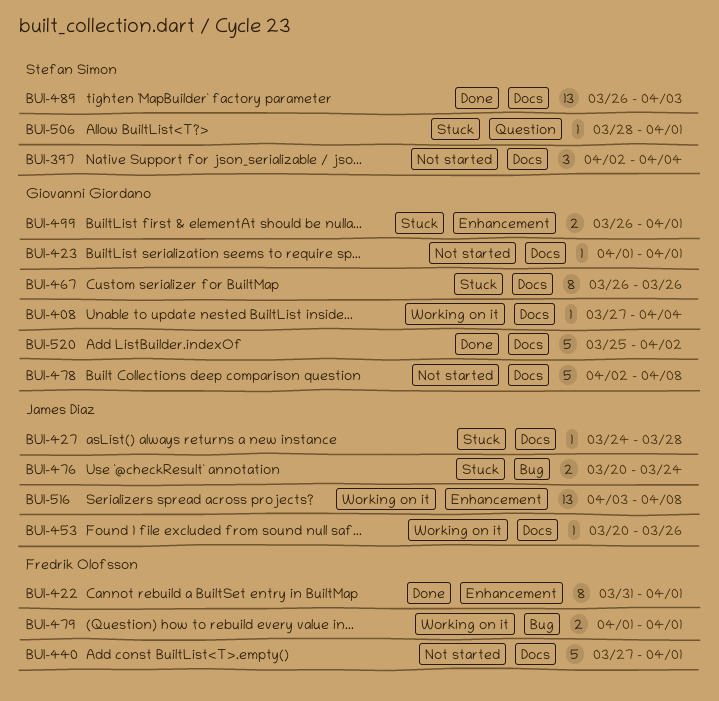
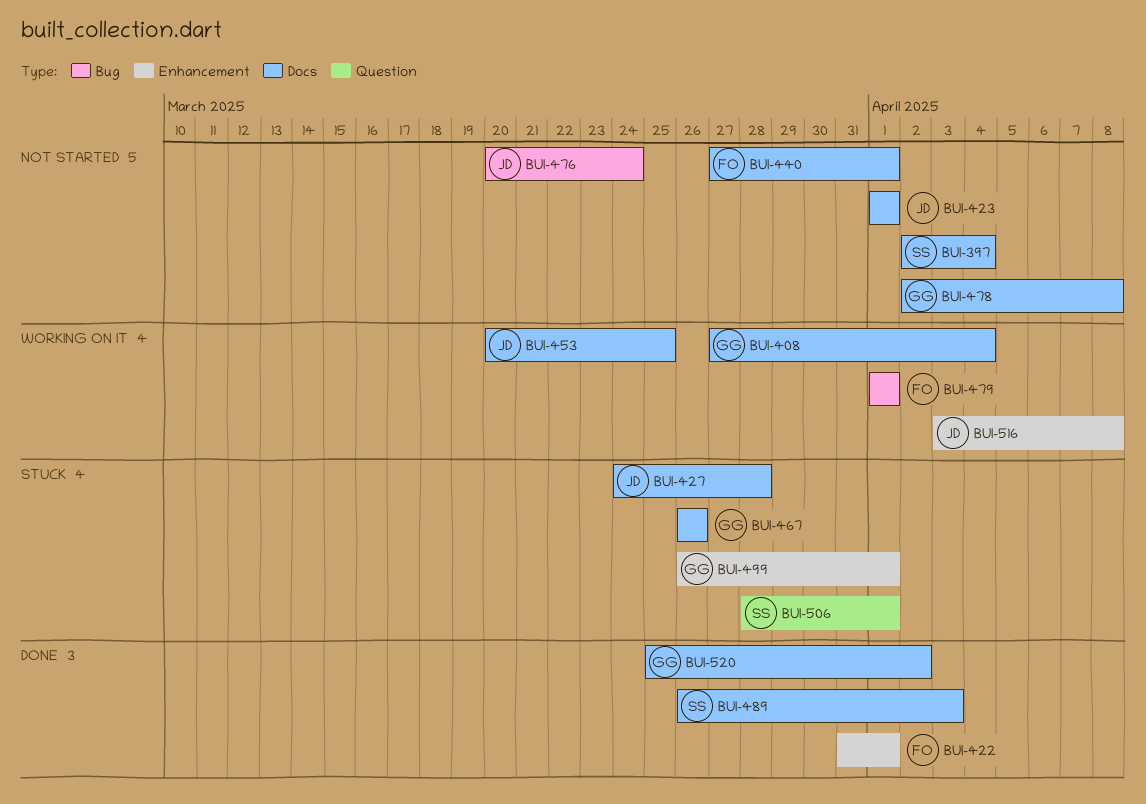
BUI-423, owner: Giovanni Giordano -> James Diaz
BUI-453, due: Mar 26 -> Mar 25
BUI-476, status: Stuck -> Not started

